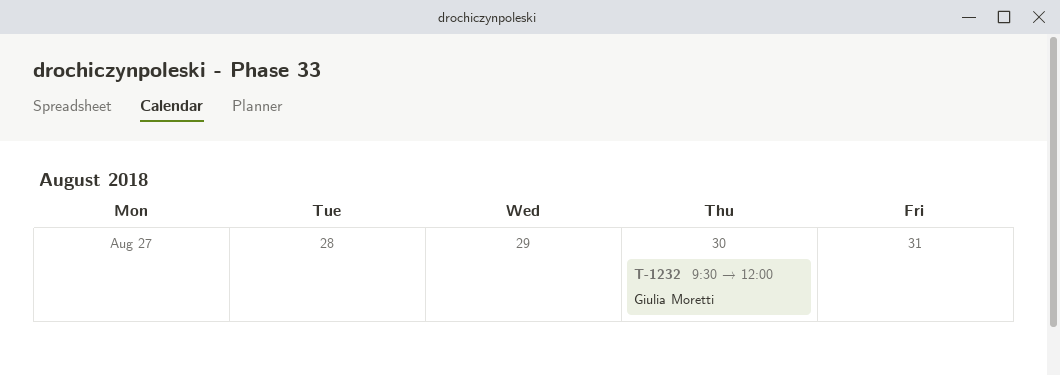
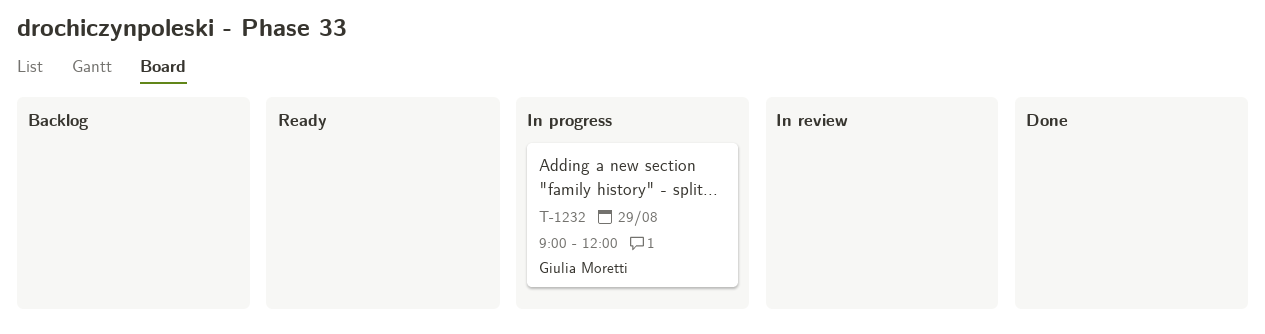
T-1232, day: Aug 30 -> Aug 29
T-1232, begins: 09:30 -> 09:00

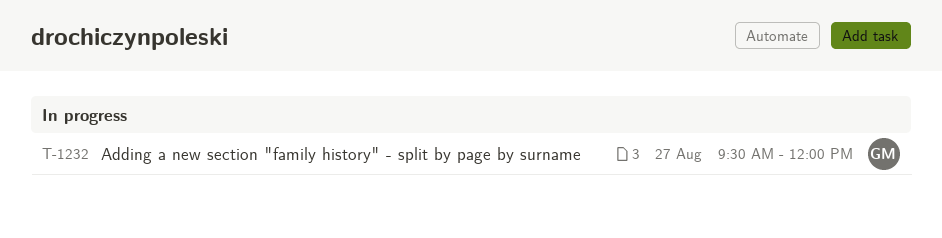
T-1232, day: Aug 29 -> Aug 27
T-1232, begins: 09:00 -> 09:30

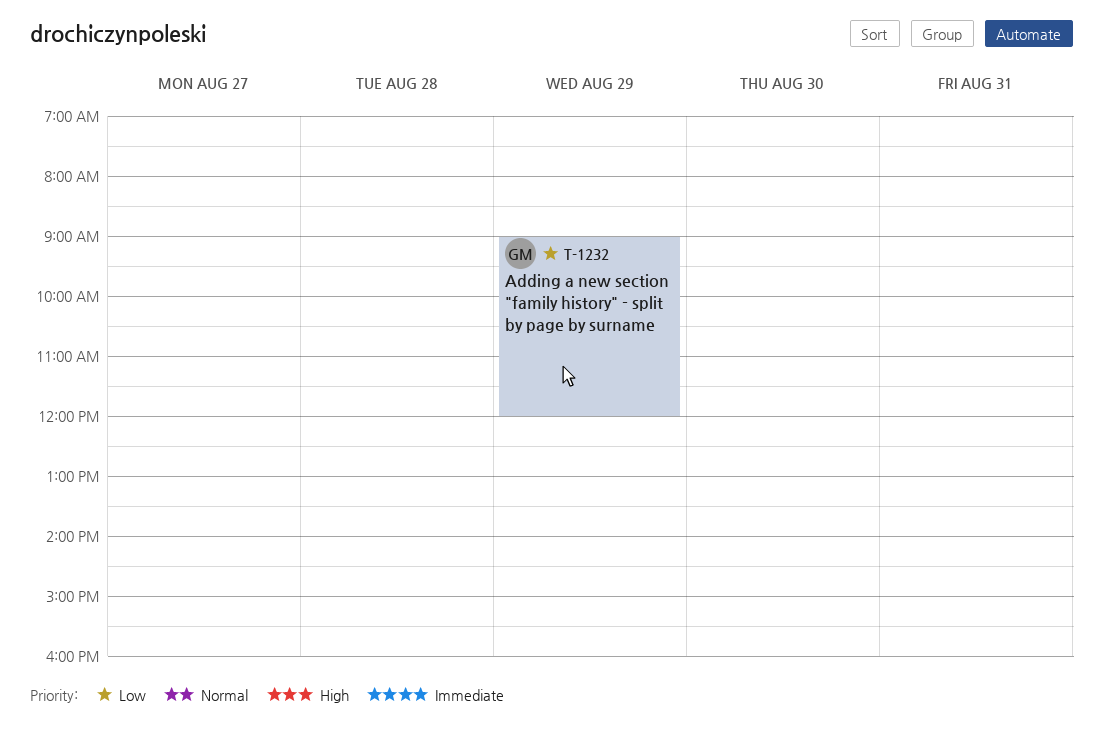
T-1232, day: Aug 27 -> Aug 29
T-1232, begins: 09:30 -> 09:00

